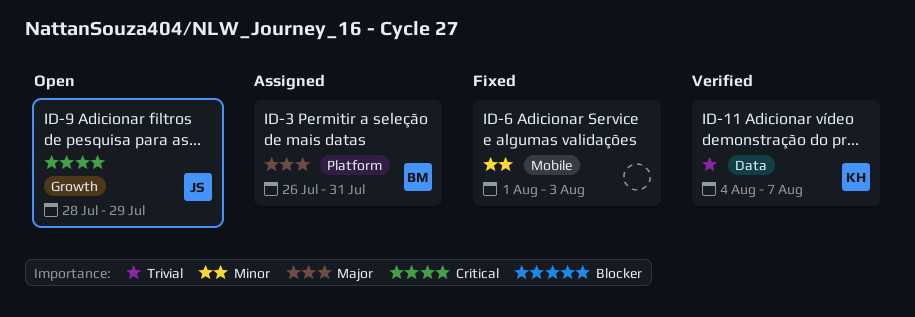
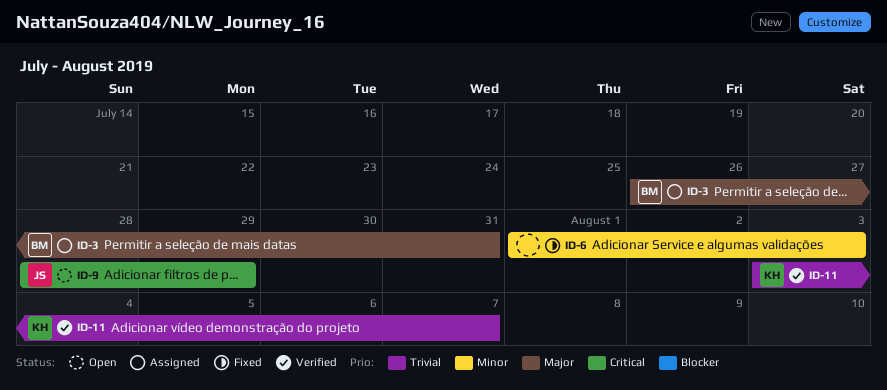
ID-11, start: Aug 4 -> Aug 3

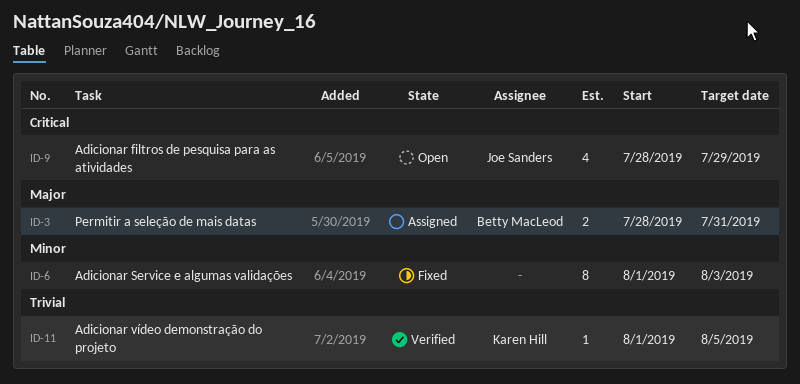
ID-3, start: Jul 26 -> Jul 28
ID-11, start: Aug 3 -> Aug 1
ID-11, due: Aug 7 -> Aug 5

